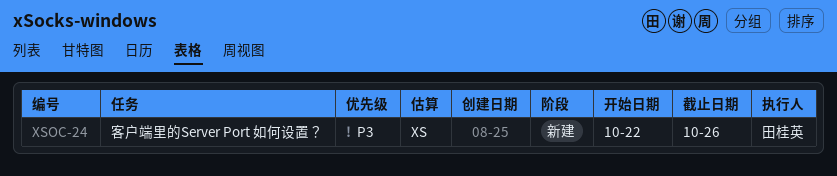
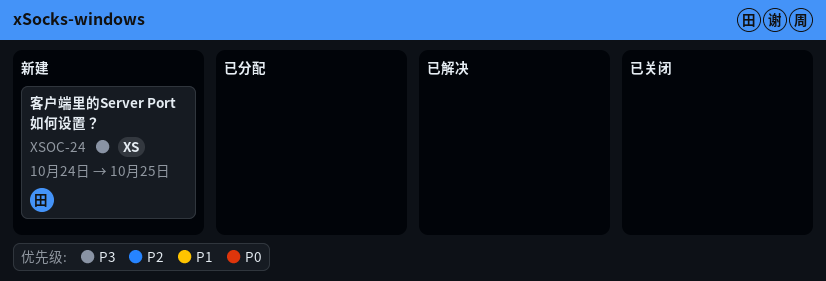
XSOC-24, start: Oct 22 -> Oct 24
XSOC-24, due: Oct 26 -> Oct 25

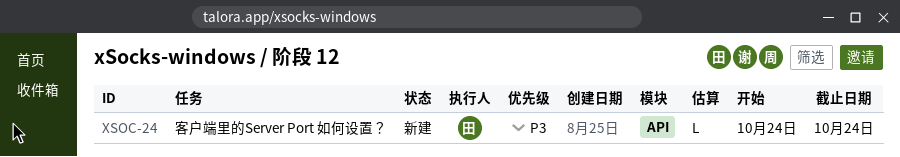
XSOC-24, estimate: XS -> L
XSOC-24, due: Oct 25 -> Oct 24

